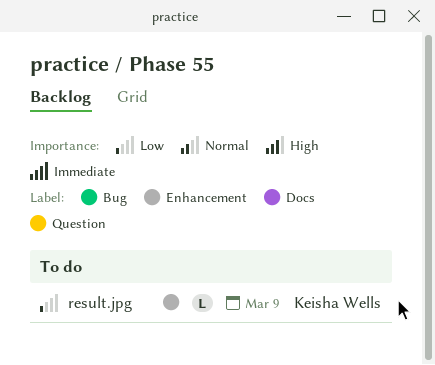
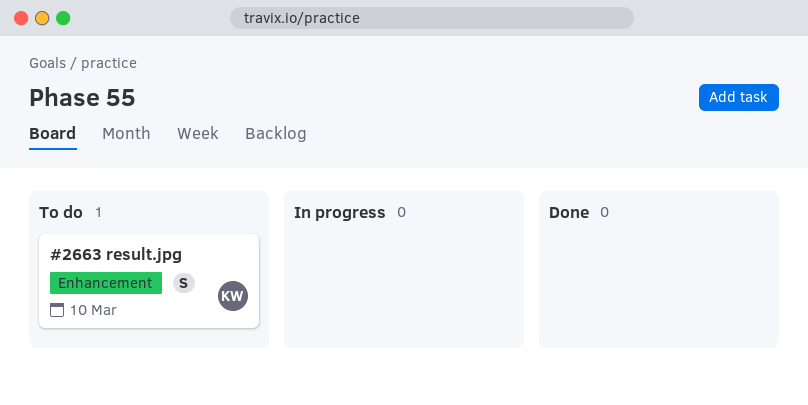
result.jpg, estimate: L -> S
result.jpg, due: Mar 9 -> Mar 10

